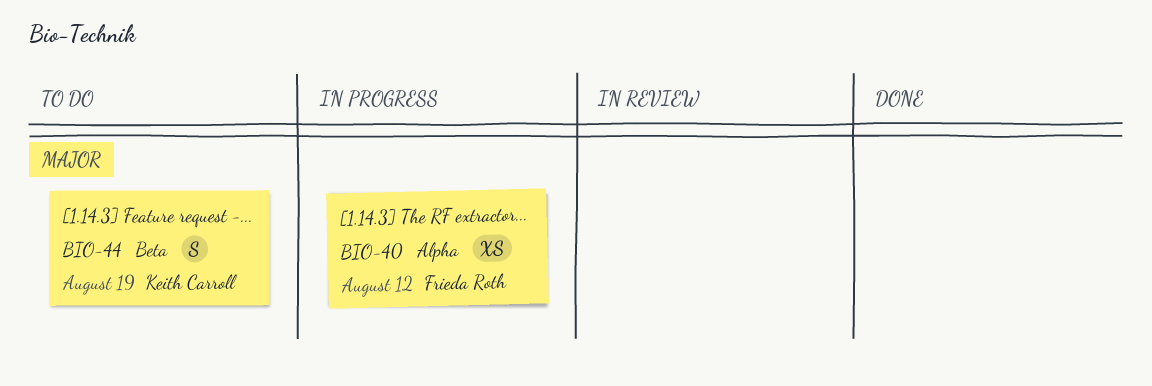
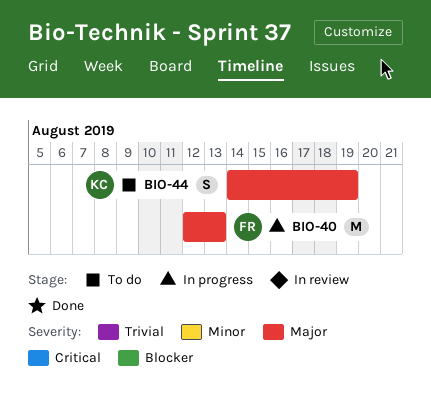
BIO-40, estimate: XS -> M
BIO-40, due: Aug 12 -> Aug 13

